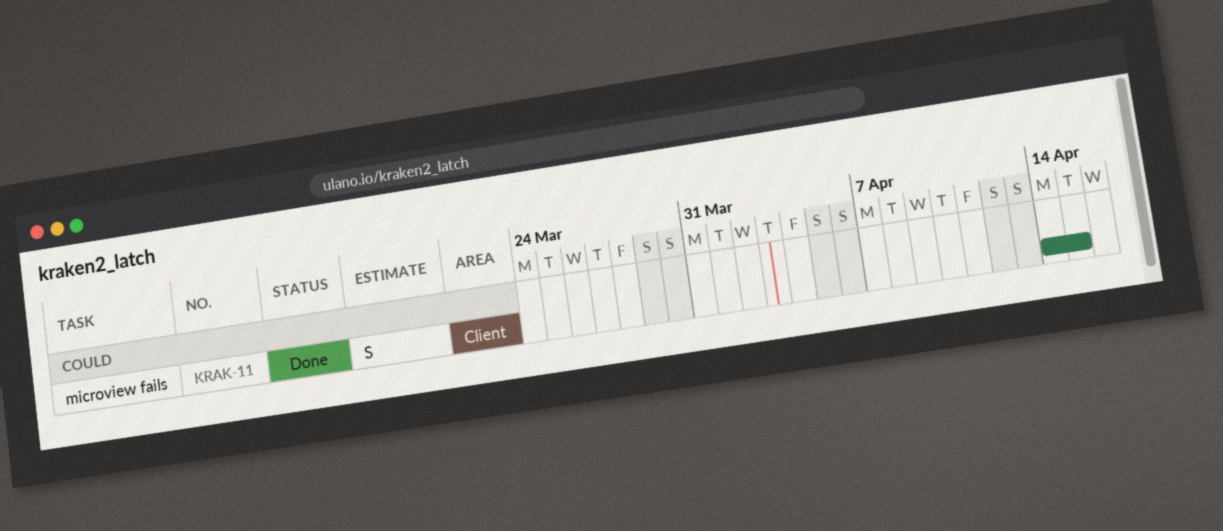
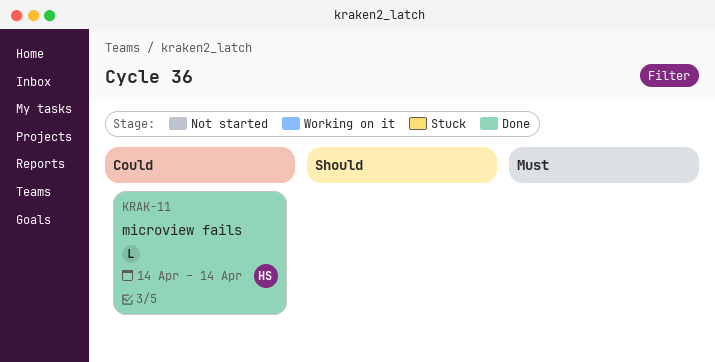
KRAK-11, estimate: S -> L
KRAK-11, due: Apr 15 -> Apr 14

